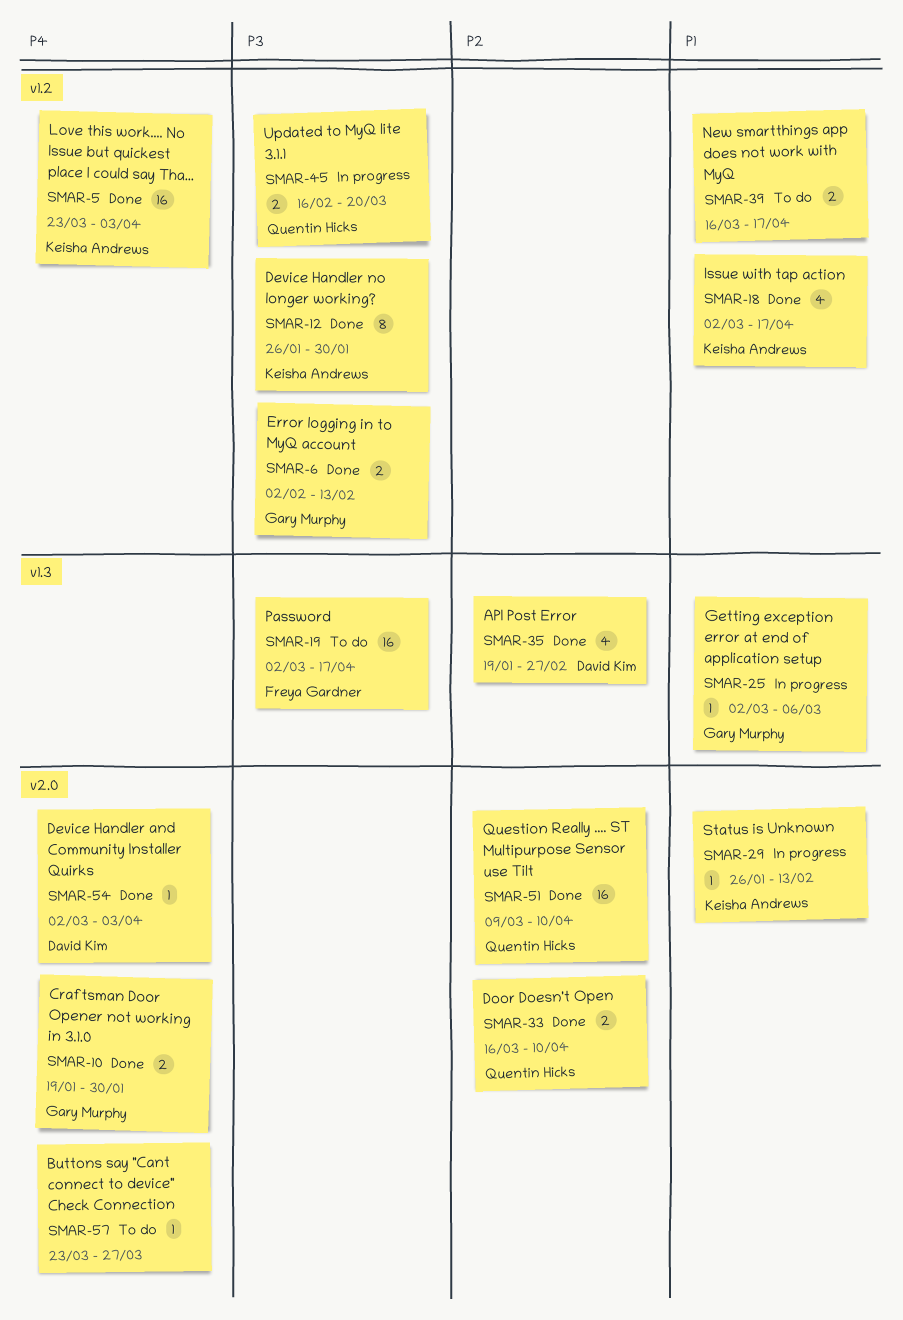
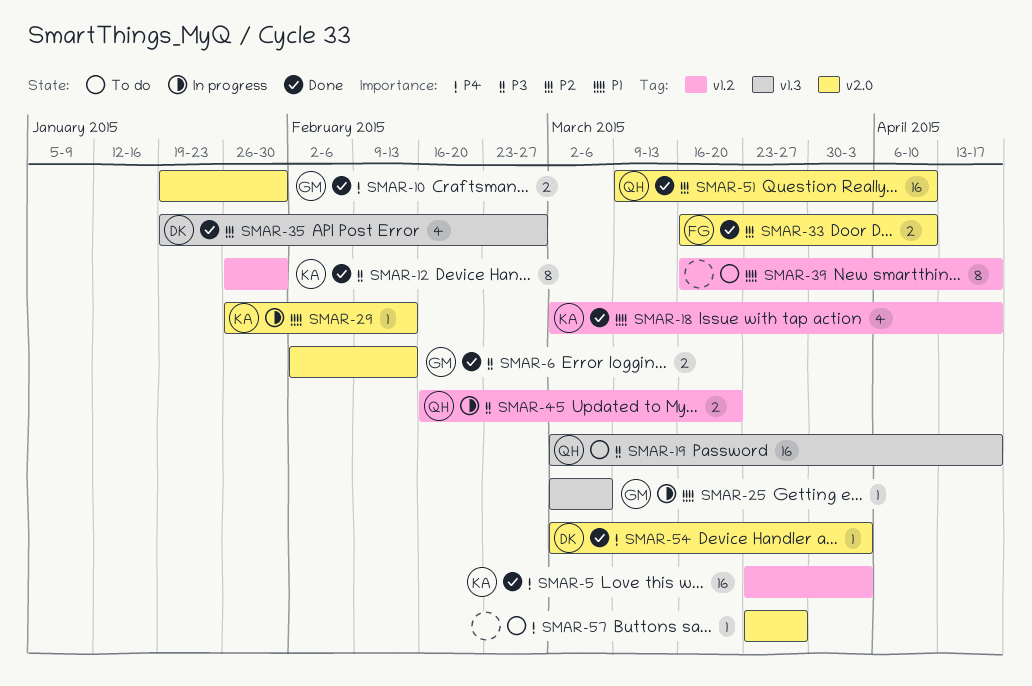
SMAR-6, label: v1.2 -> v2.0
SMAR-19, owner: Freya Gardner -> Quentin Hicks
SMAR-33, owner: Quentin Hicks -> Freya Gardner
SMAR-39, estimate: 2 -> 8

